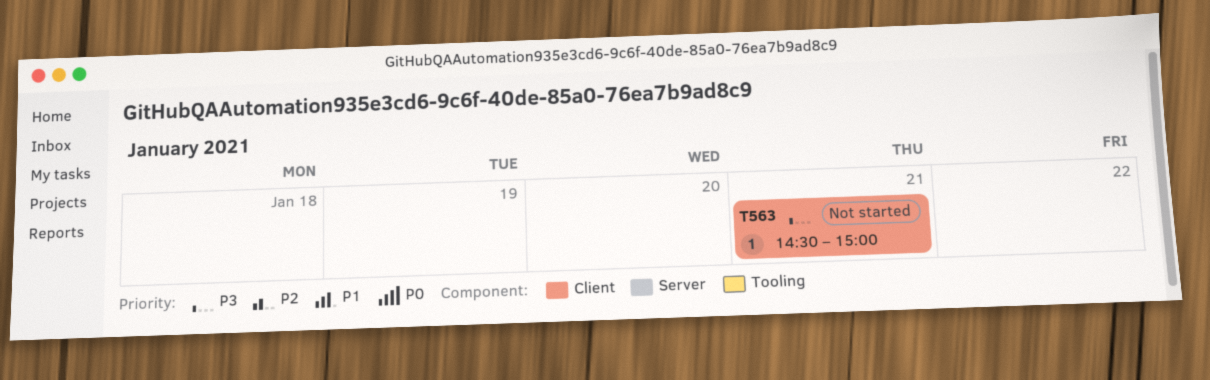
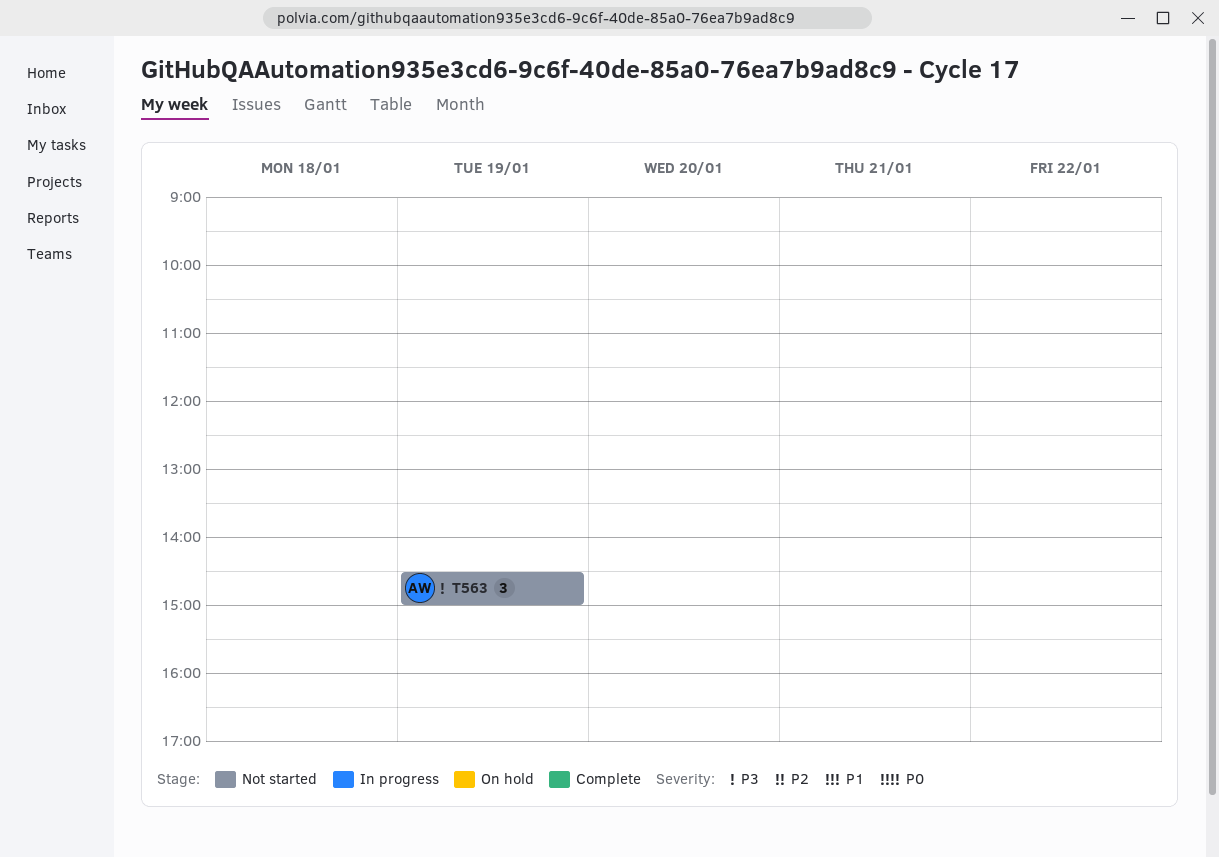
T563, estimate: 1 -> 3
T563, day: Jan 21 -> Jan 19

